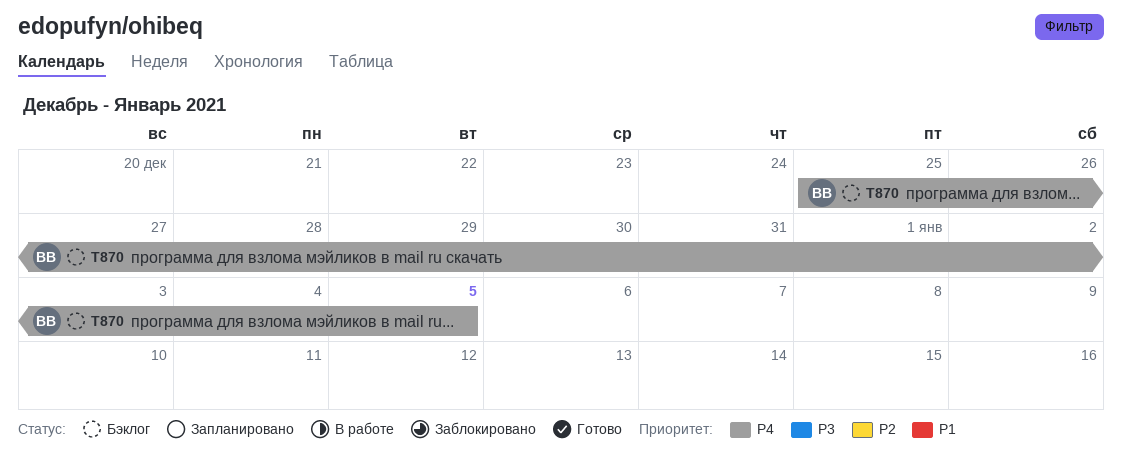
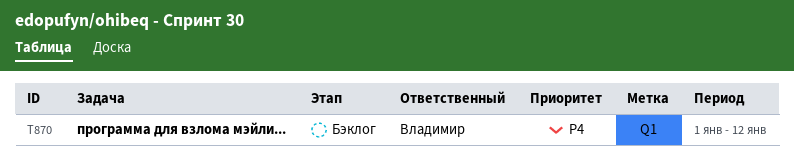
T870, start: Dec 25 -> Jan 1
T870, due: Jan 5 -> Jan 12

